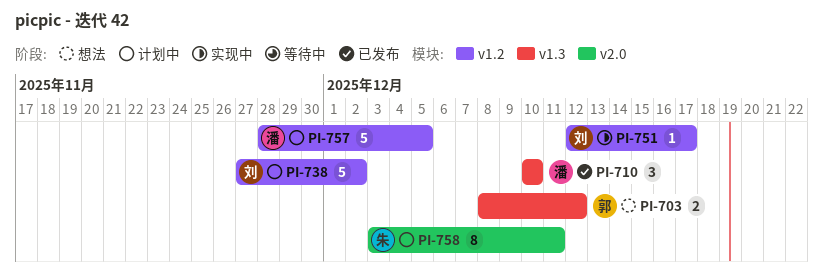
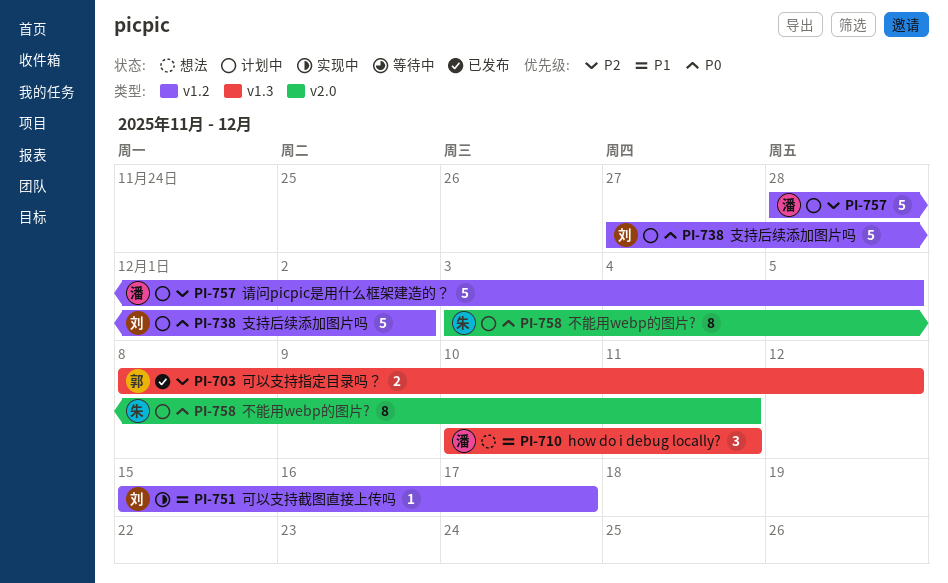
PI-703, status: 想法 -> 已发布
PI-710, status: 已发布 -> 想法
PI-710, due: Dec 10 -> Dec 11
PI-751, start: Dec 12 -> Dec 15

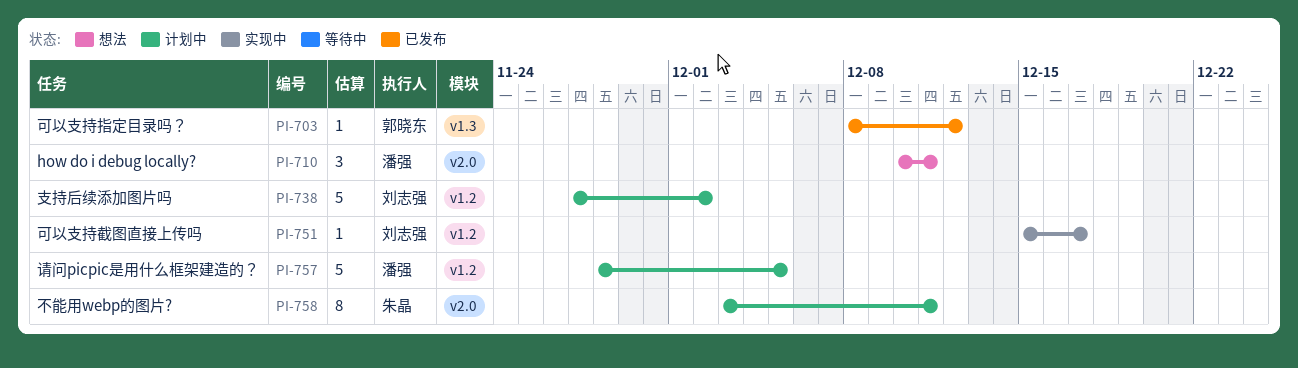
PI-703, estimate: 2 -> 1
PI-710, label: v1.3 -> v2.0

